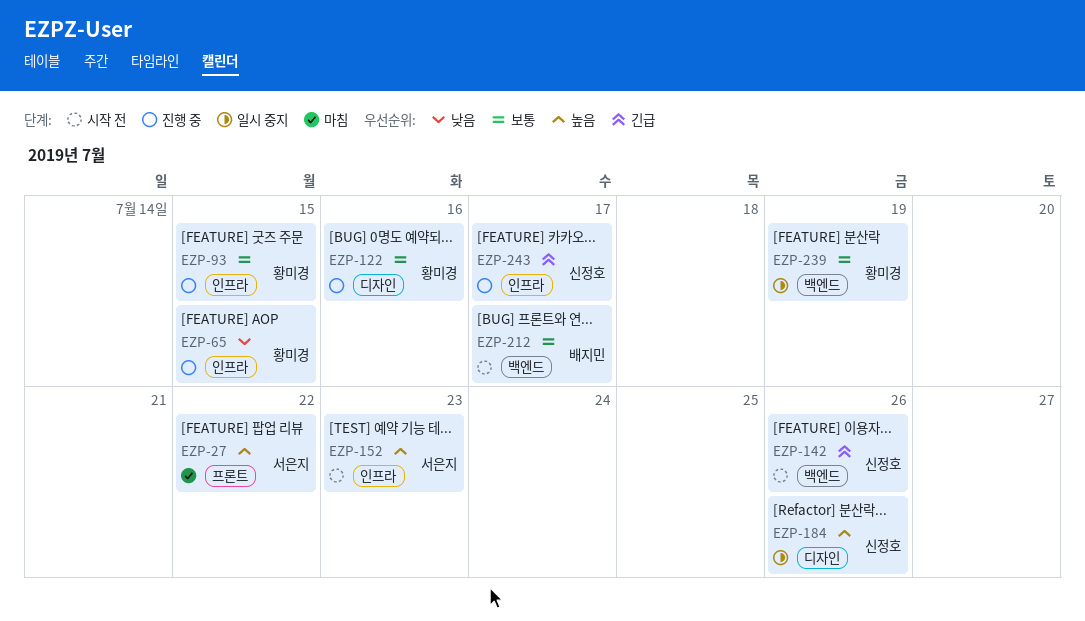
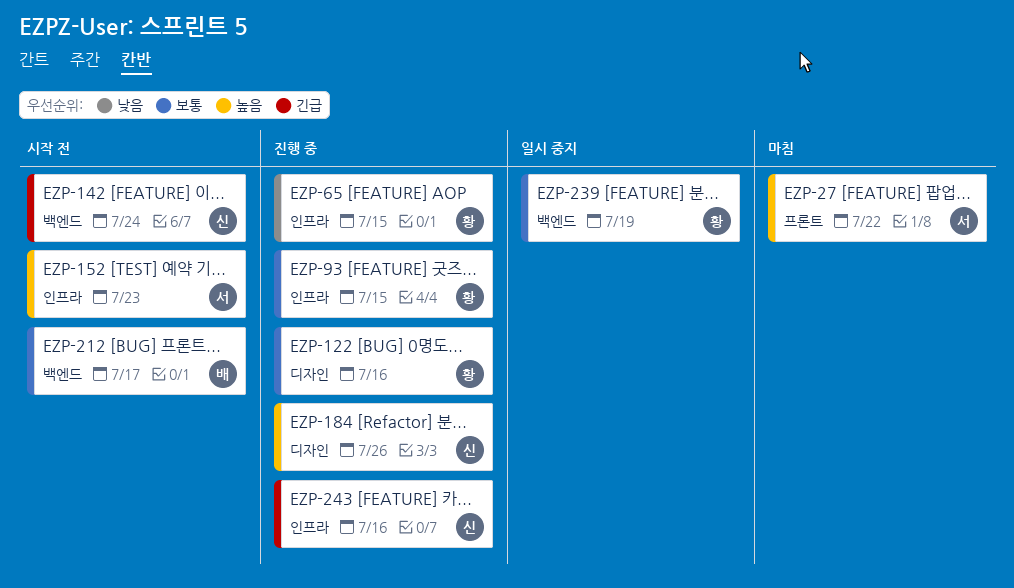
EZP-142, due: Jul 26 -> Jul 24
EZP-184, status: 일시 중지 -> 진행 중
EZP-243, due: Jul 17 -> Jul 16

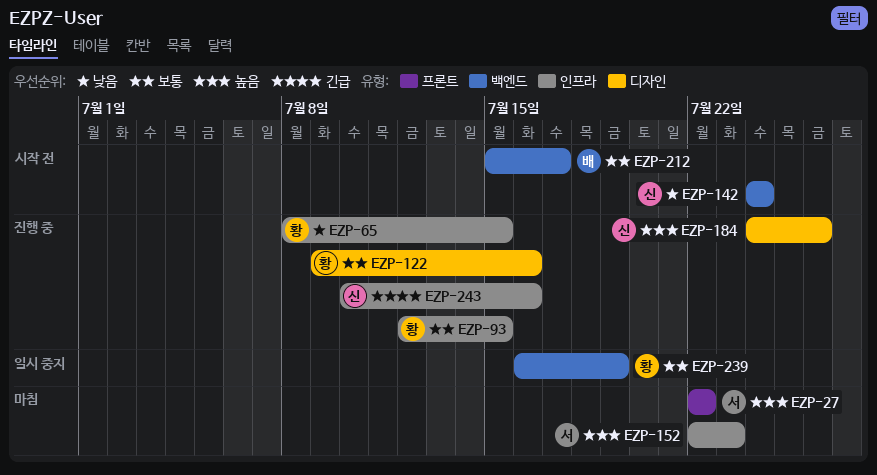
EZP-142, priority: 긴급 -> 낮음
EZP-152, status: 시작 전 -> 마침

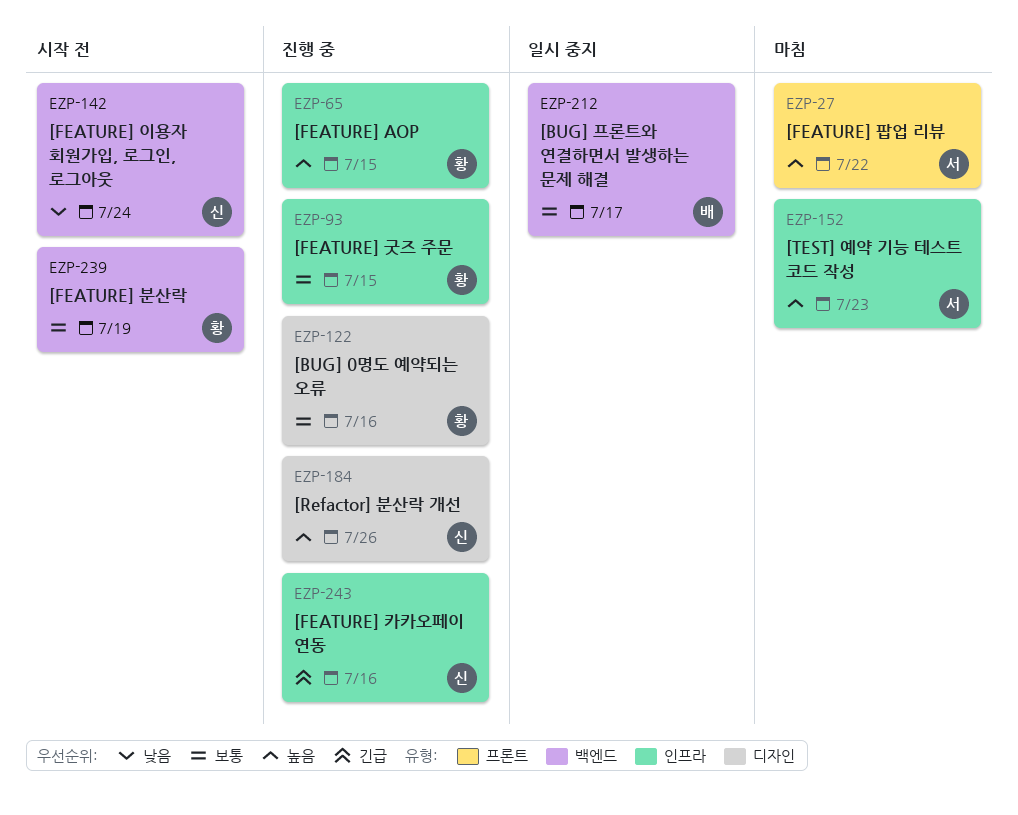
EZP-65, priority: 낮음 -> 높음
EZP-212, status: 시작 전 -> 일시 중지
EZP-239, status: 일시 중지 -> 시작 전

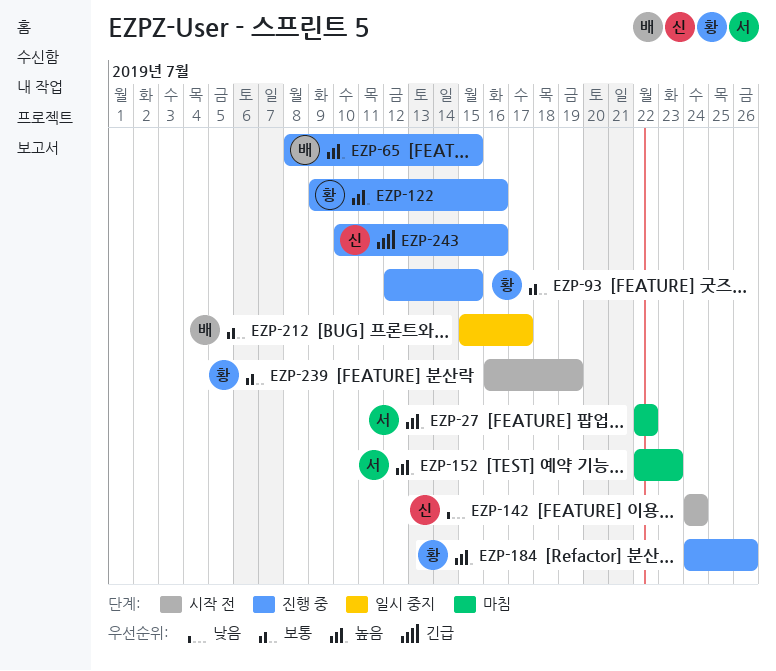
EZP-65, owner: 황 -> 배
EZP-122, priority: 보통 -> 높음
EZP-184, owner: 신 -> 황

